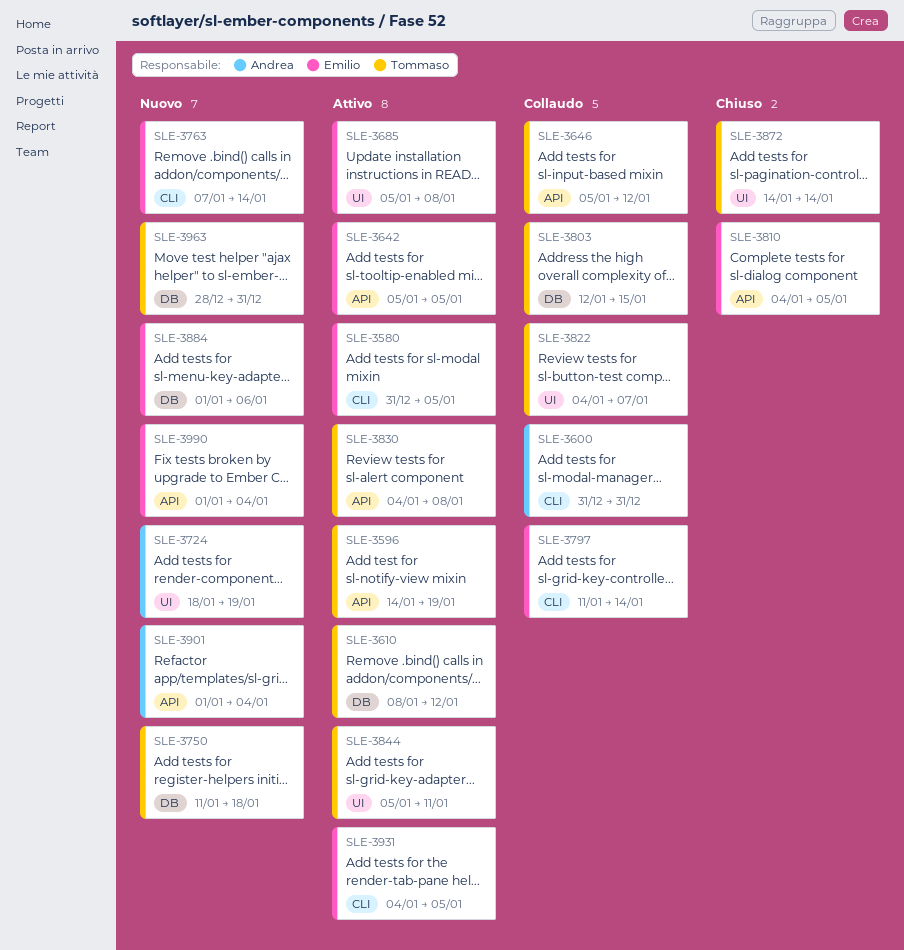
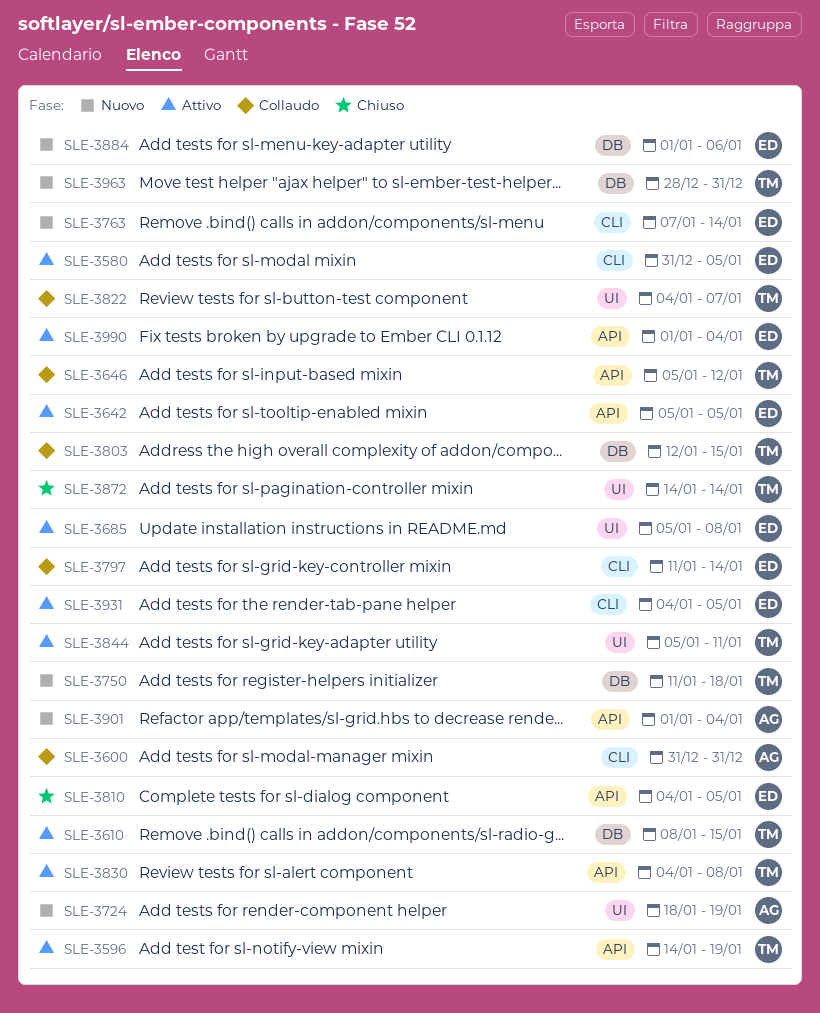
SLE-3610, due: Jan 12 -> Jan 15
SLE-3990, status: Nuovo -> Attivo

